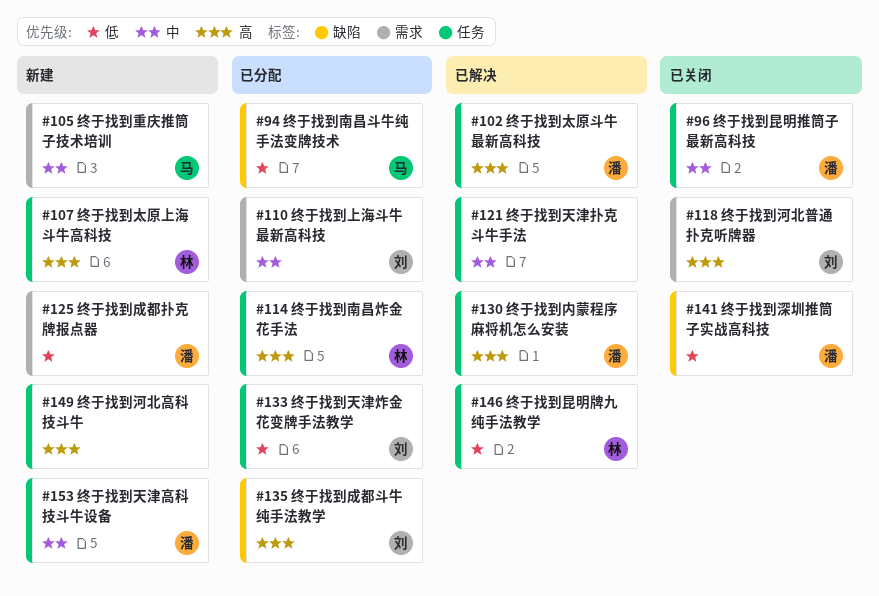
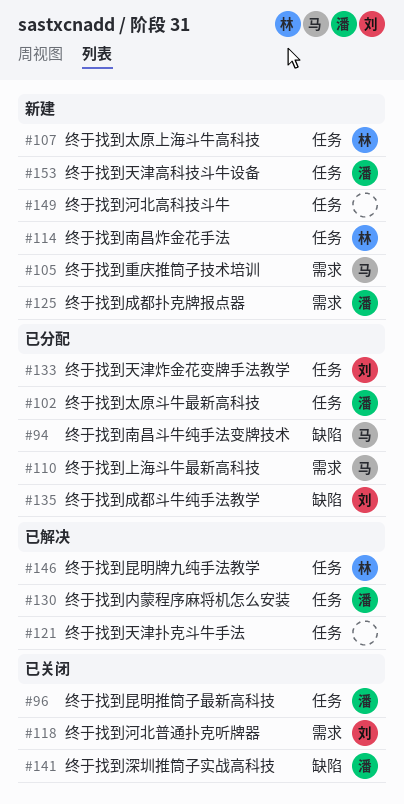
#102, status: 已解决 -> 已分配
#110, owner: 刘 -> 马
#114, status: 已分配 -> 新建

